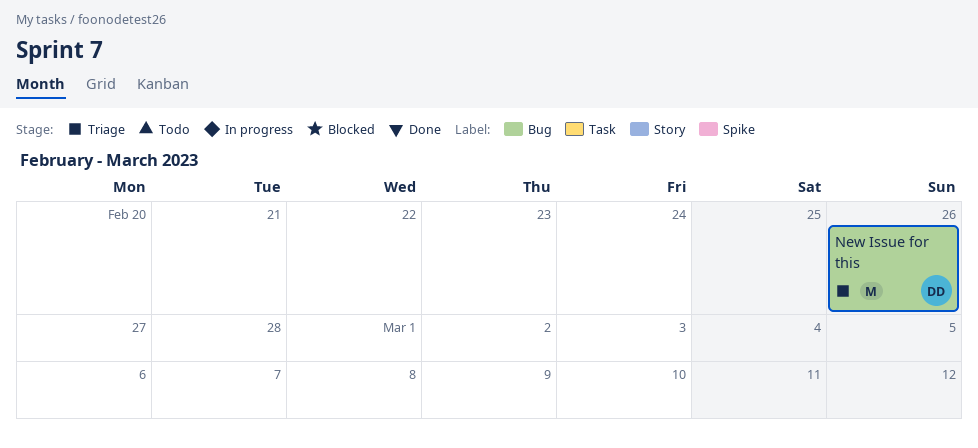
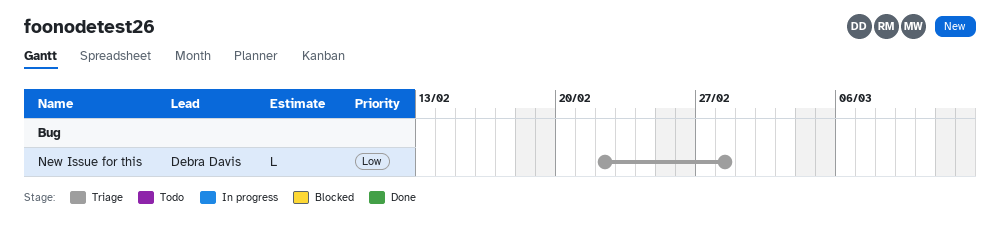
New Issue for this, estimate: M -> L
New Issue for this, due: Feb 26 -> Feb 28

